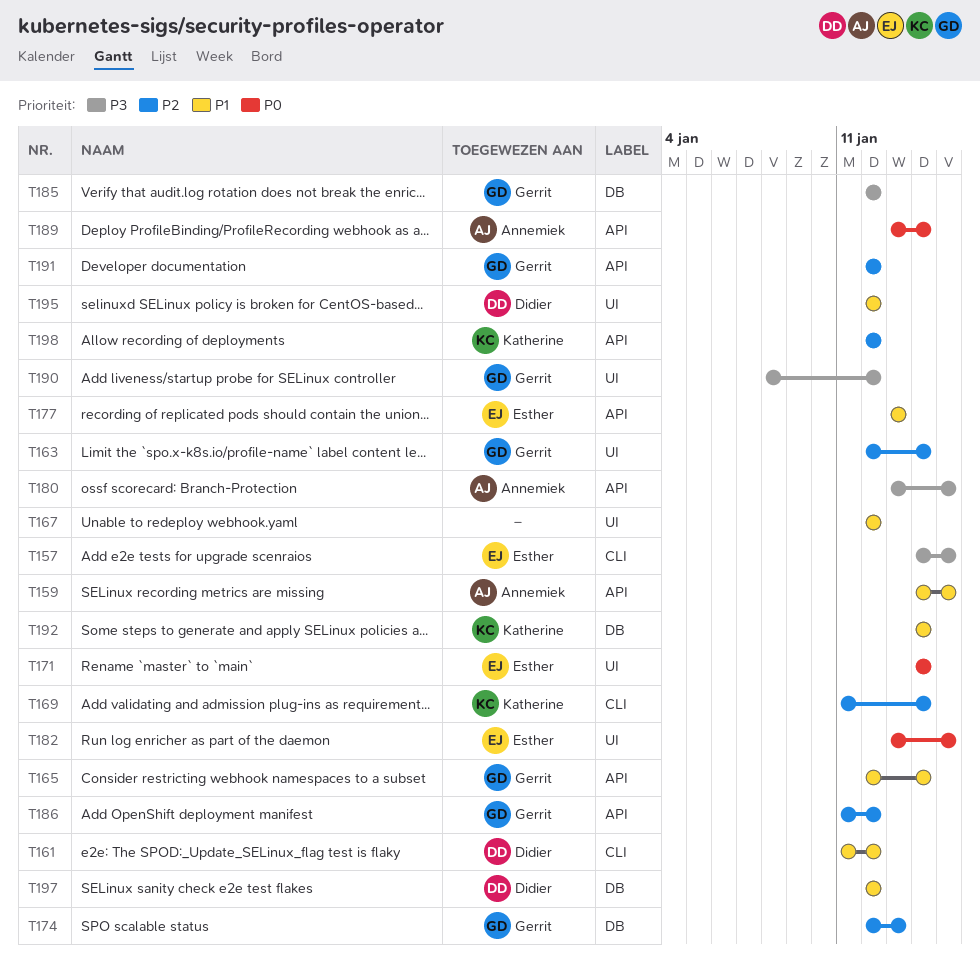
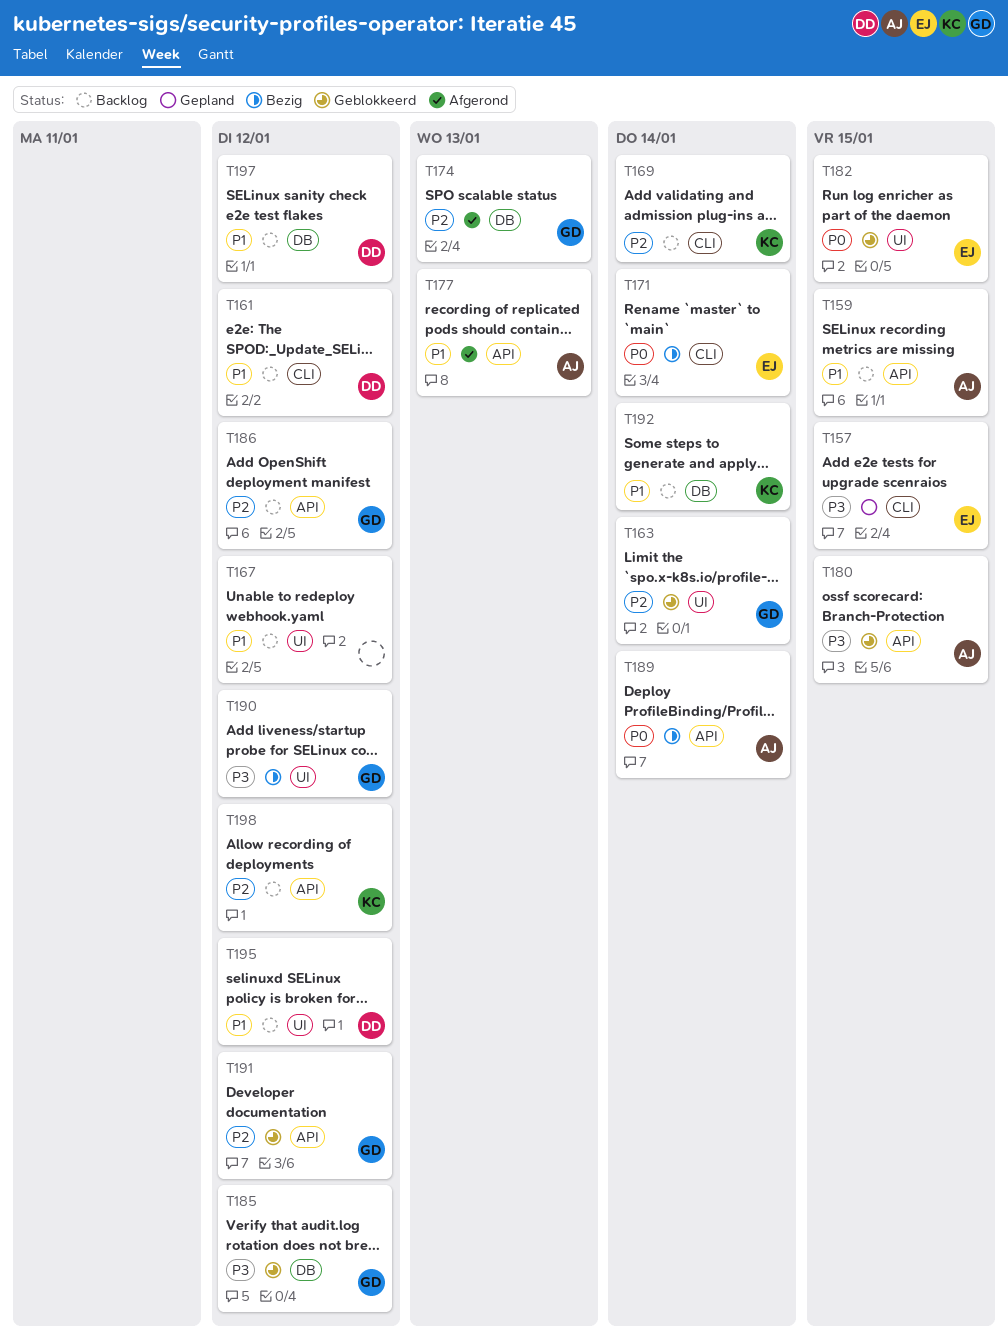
T165: present -> none
T171, label: UI -> CLI
T177, owner: Esther -> Annemiek

